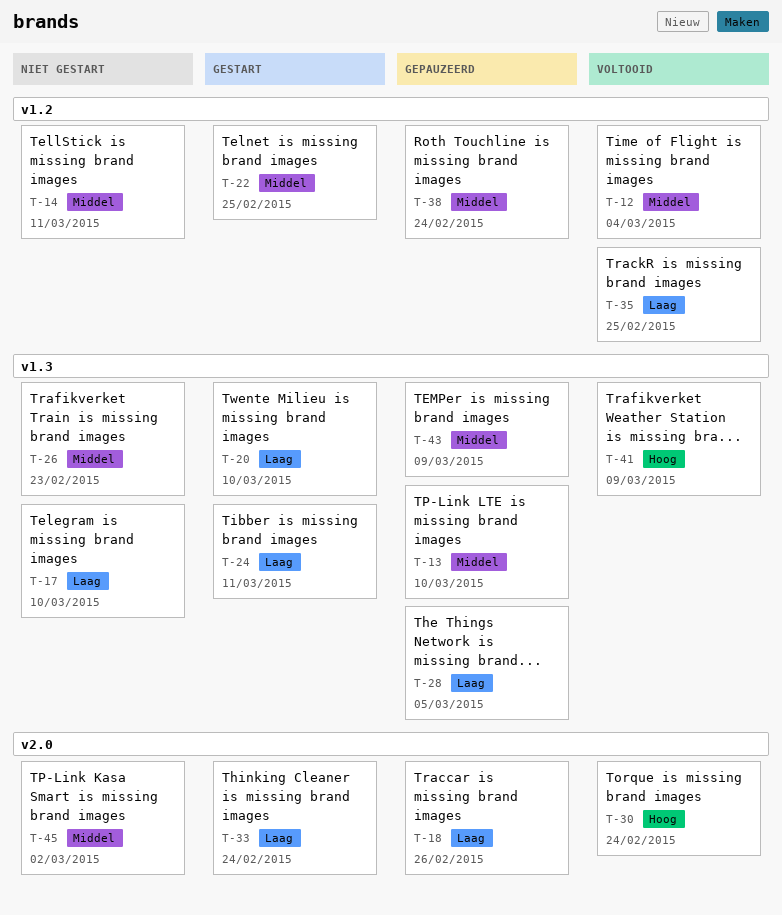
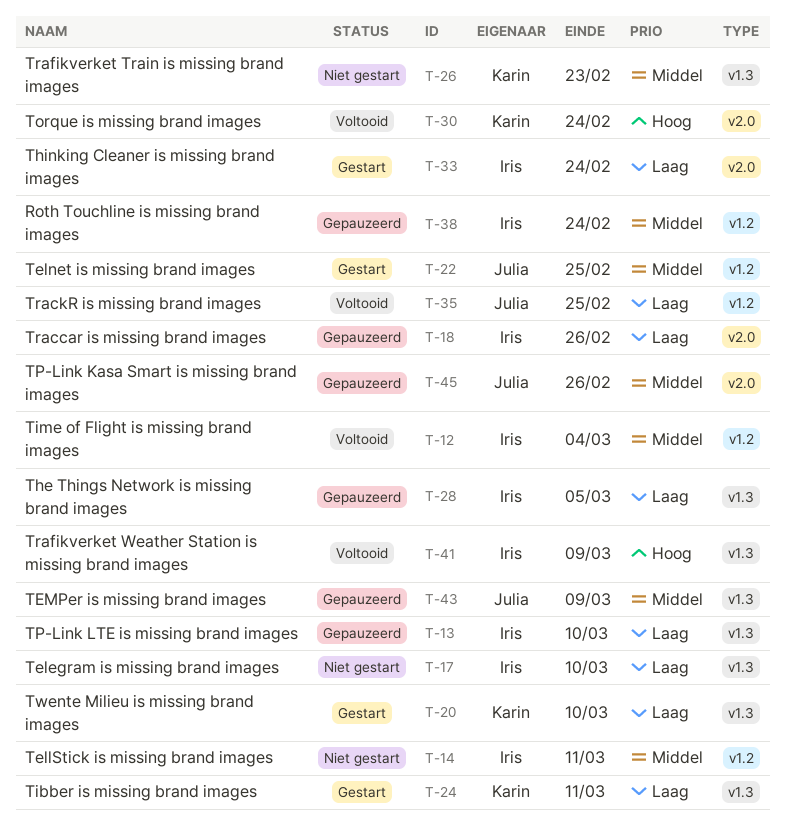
T-13, priority: Middel -> Laag
T-45, status: Niet gestart -> Gepauzeerd
T-45, due: Mar 2 -> Feb 26

